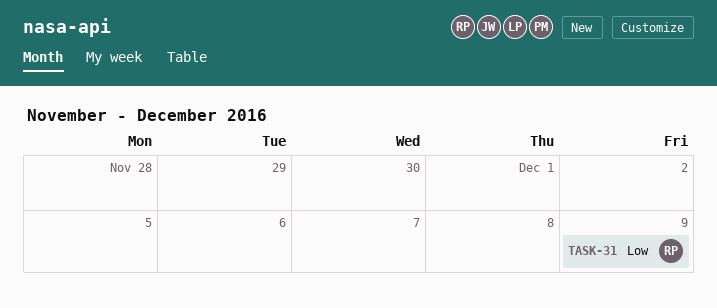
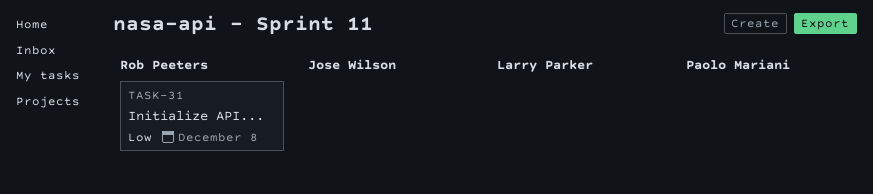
TASK-31, due: Dec 9 -> Dec 8

